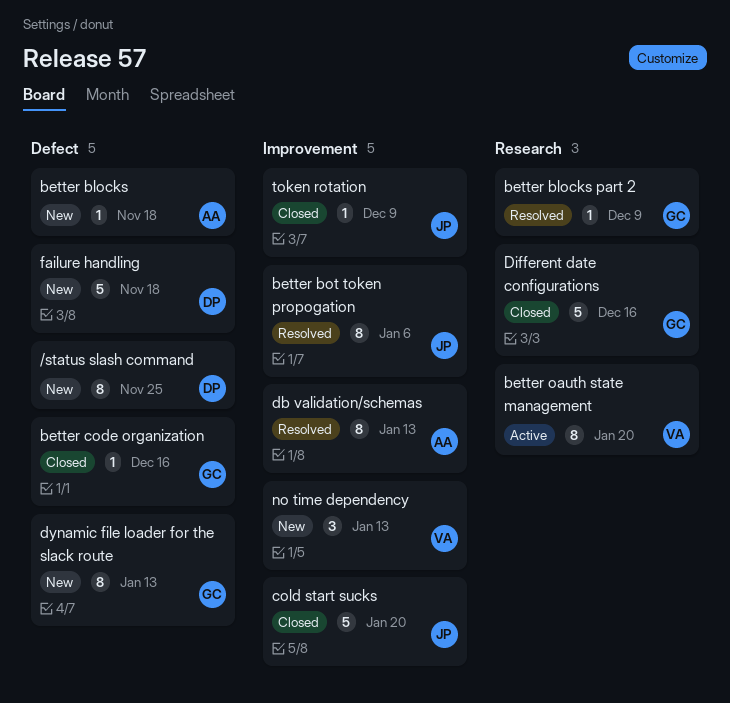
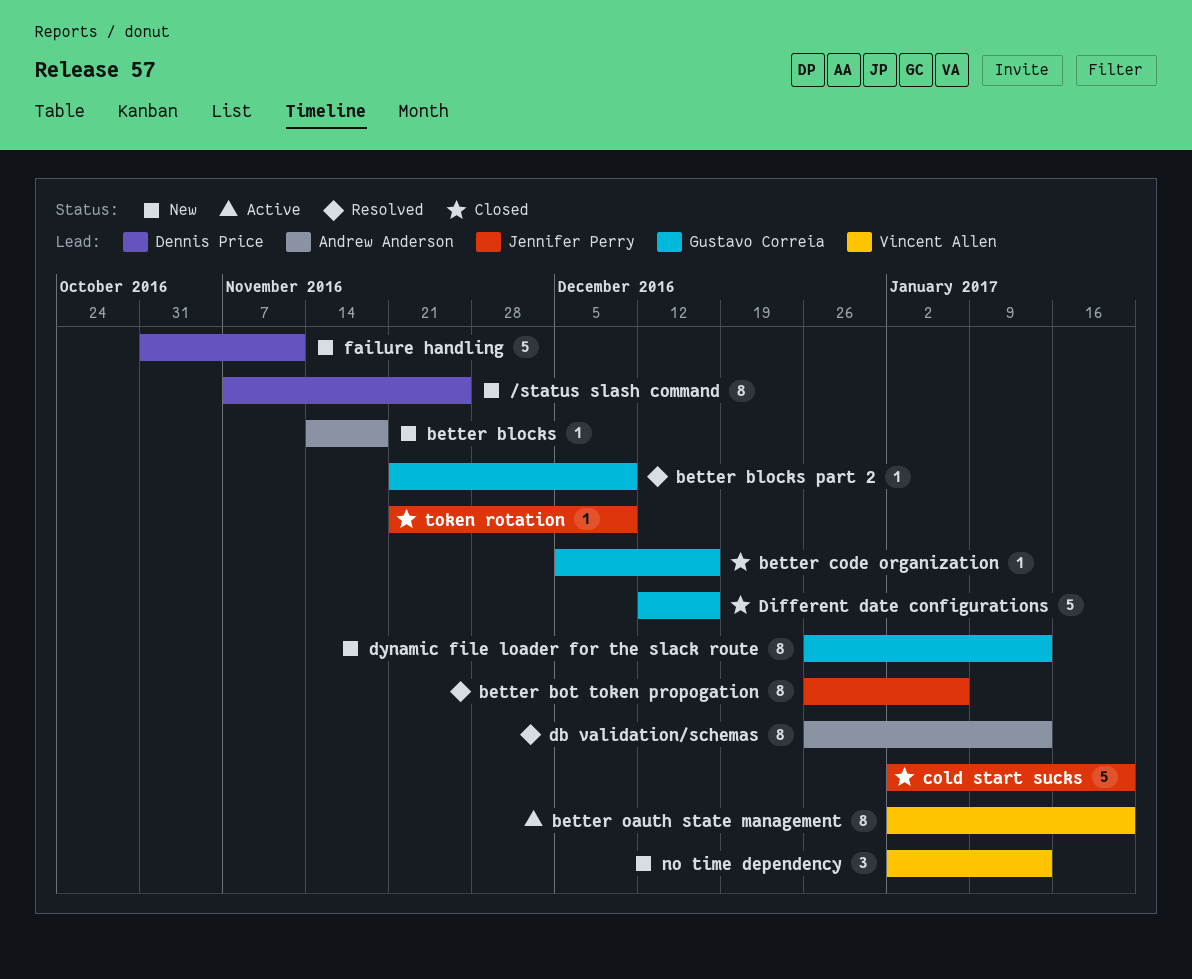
failure handling, due: Nov 18 -> Nov 11

